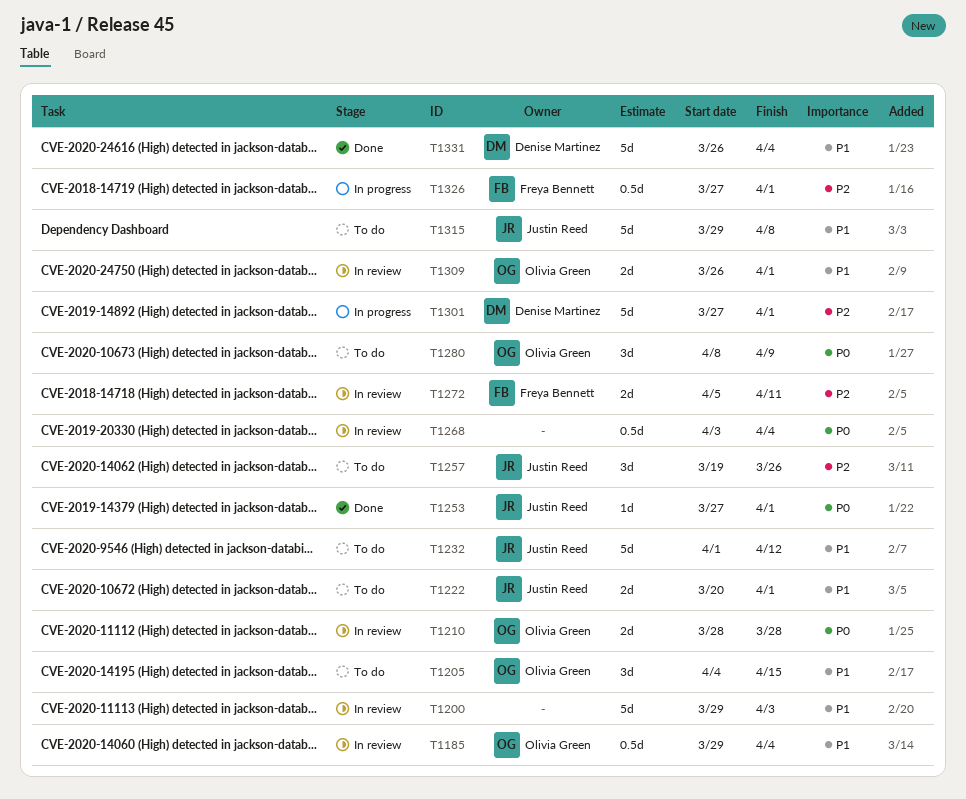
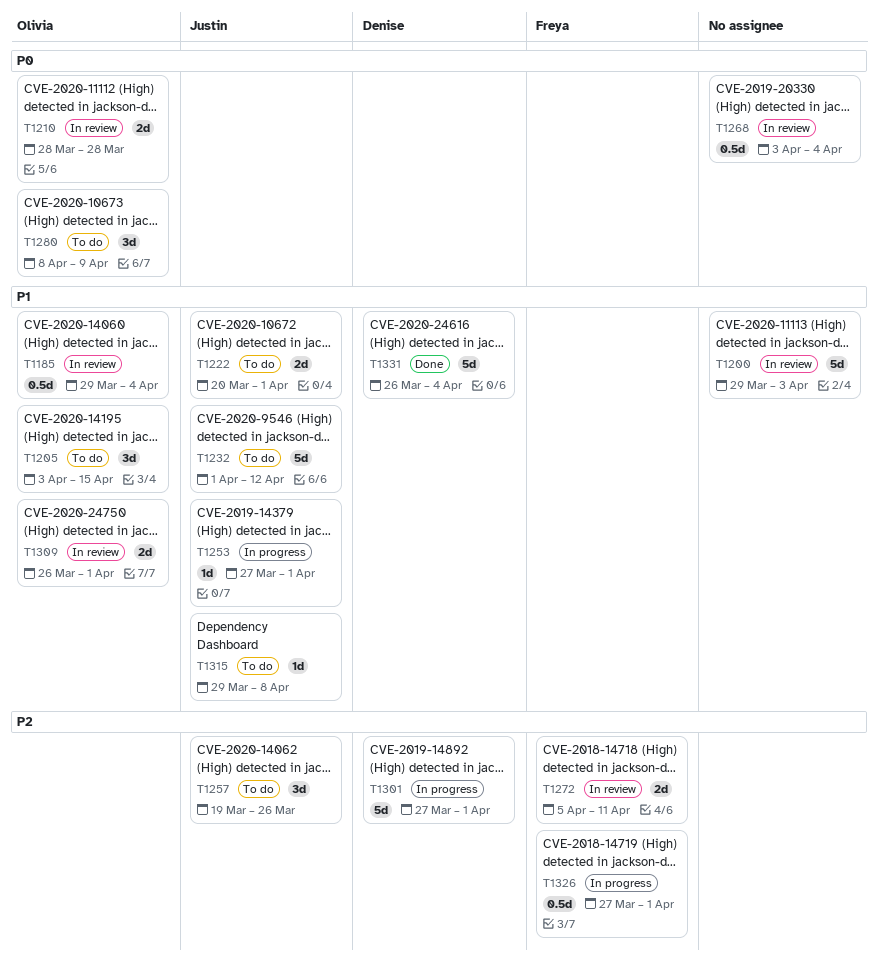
T1205, start: Apr 4 -> Apr 3
T1253, status: Done -> In progress
T1253, priority: P0 -> P1
T1315, estimate: 5d -> 1d

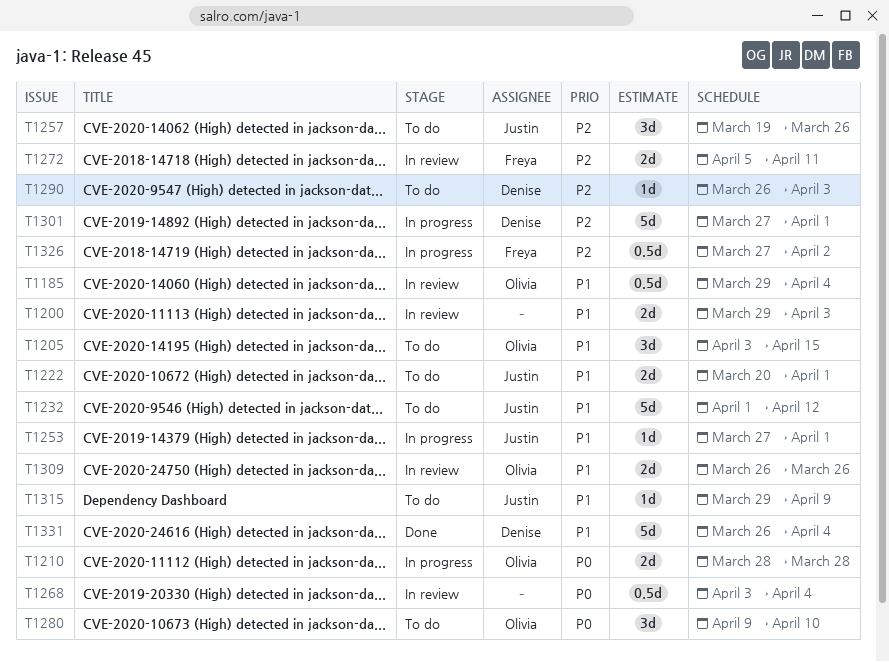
T1200, estimate: 5d -> 2d
T1210, status: In review -> In progress
T1280, start: Apr 8 -> Apr 9
T1280, due: Apr 9 -> Apr 10
T1290: none -> present
T1309, due: Apr 1 -> Mar 26
T1315, due: Apr 8 -> Apr 9
T1326, due: Apr 1 -> Apr 2

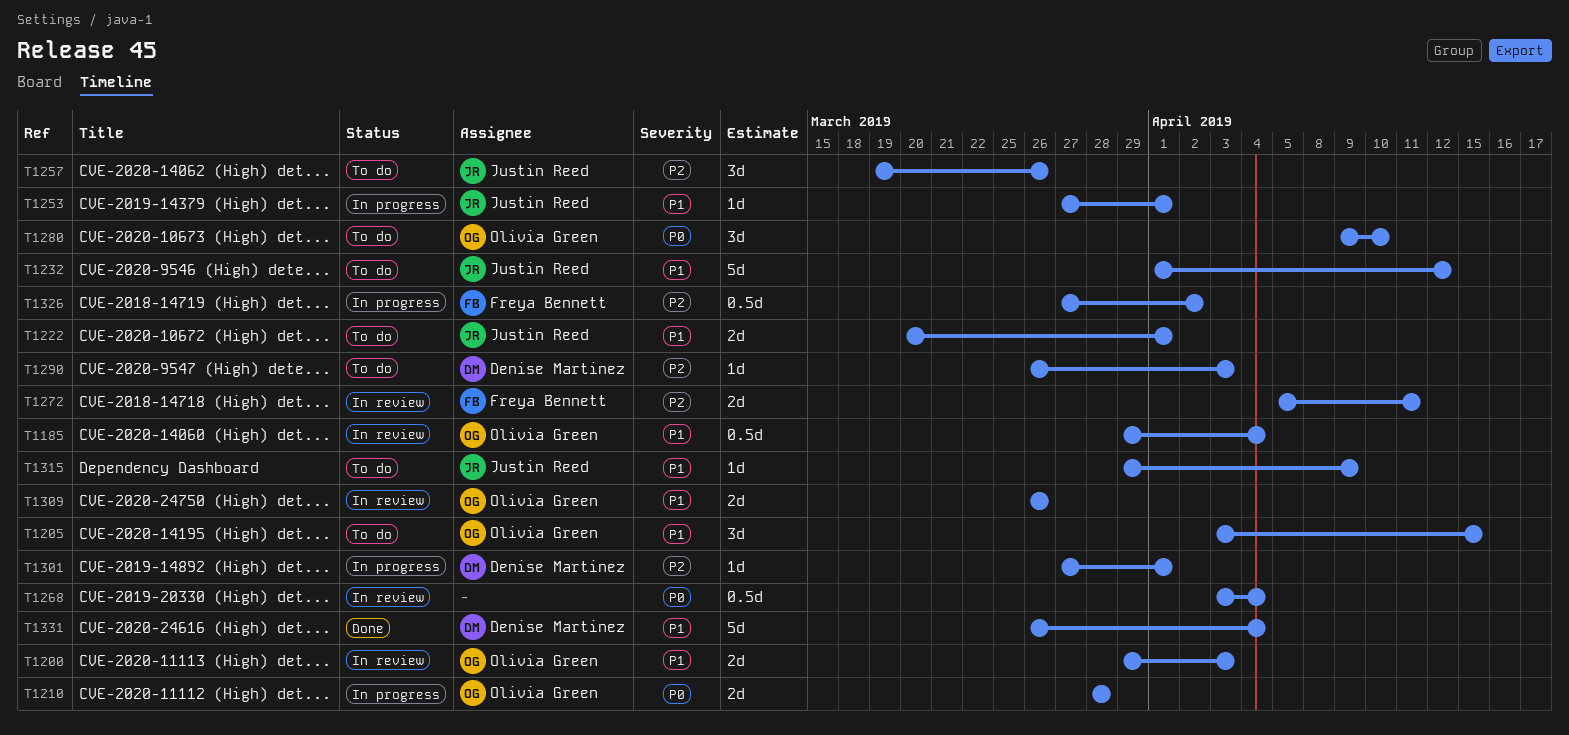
T1200, owner: none -> Olivia Green
T1301, estimate: 5d -> 1d

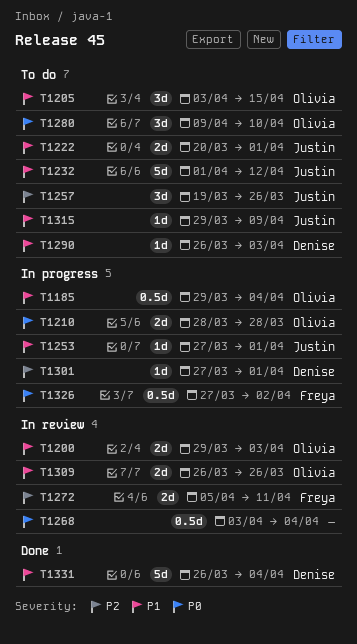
T1185, status: In review -> In progress
T1290, priority: P2 -> P1
T1326, priority: P2 -> P0

